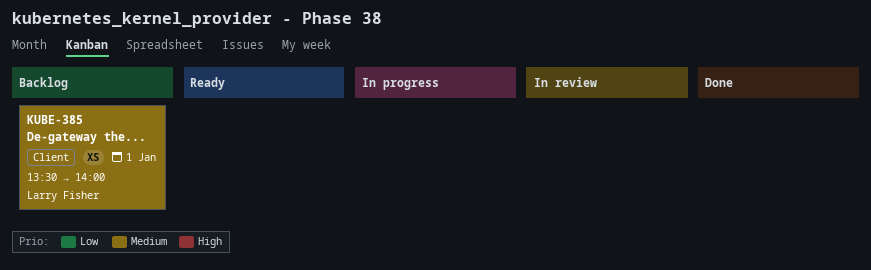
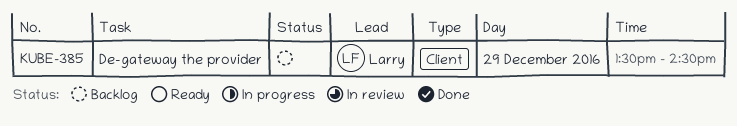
KUBE-385, day: Jan 1 -> Dec 29
KUBE-385, ends: 14:00 -> 14:30

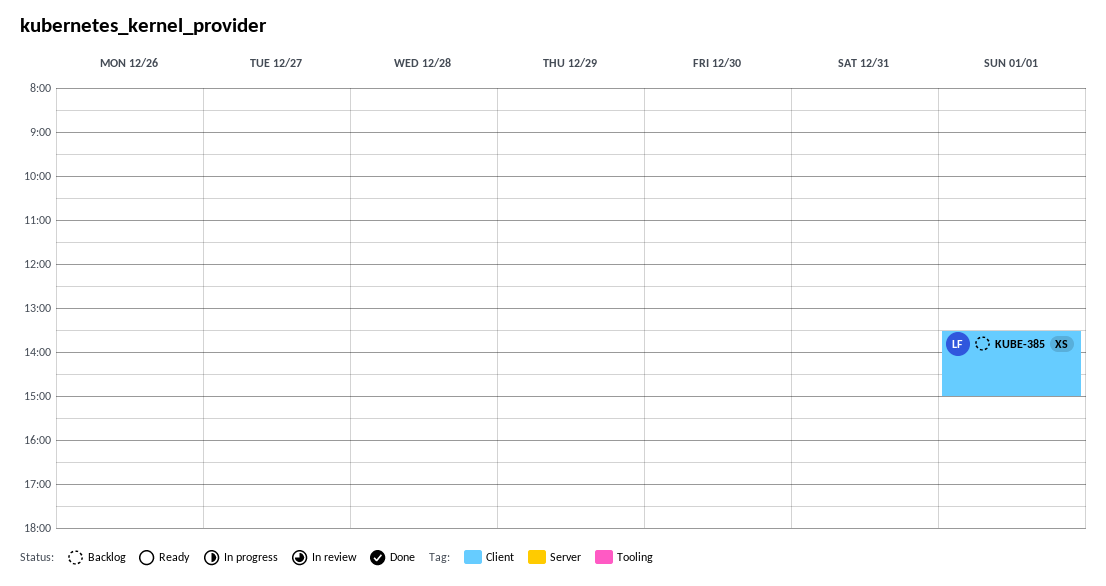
KUBE-385, day: Dec 29 -> Jan 1
KUBE-385, ends: 14:30 -> 15:00

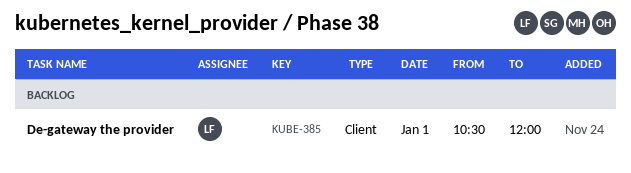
KUBE-385, begins: 13:30 -> 10:30
KUBE-385, ends: 15:00 -> 12:00

